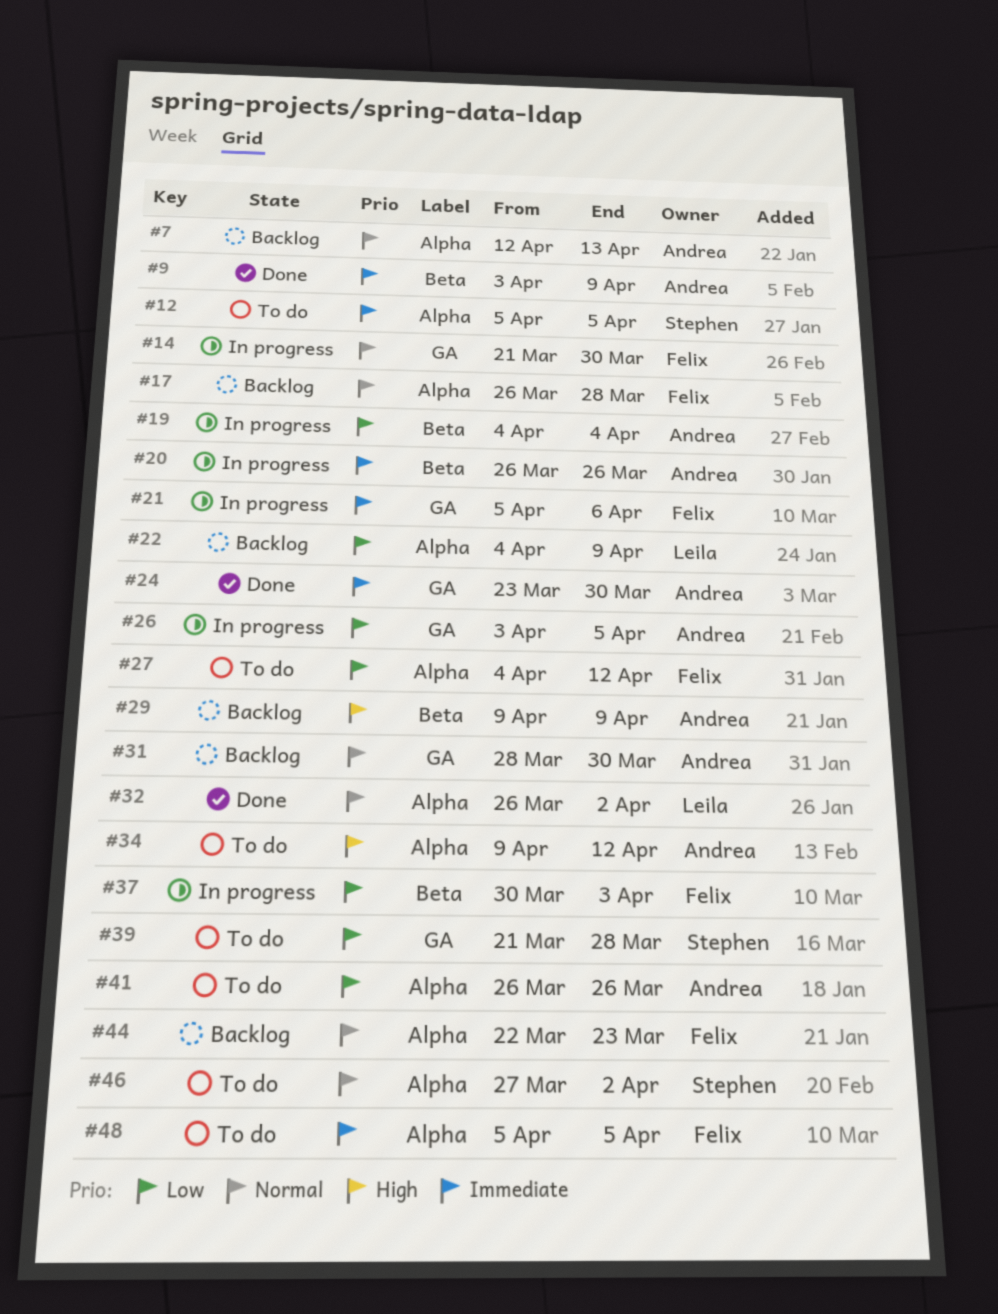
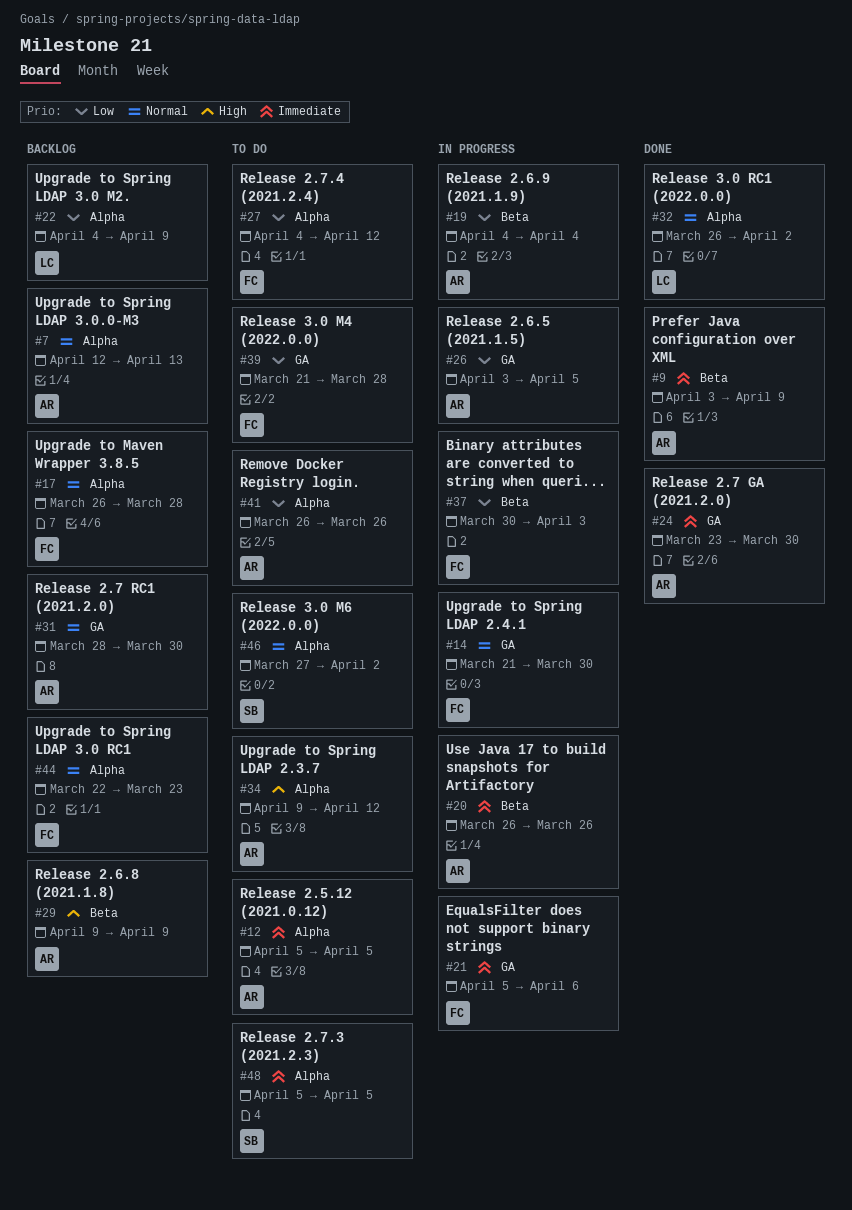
#12, owner: Stephen -> Andrea
#39, owner: Stephen -> Felix
#48, owner: Felix -> Stephen

